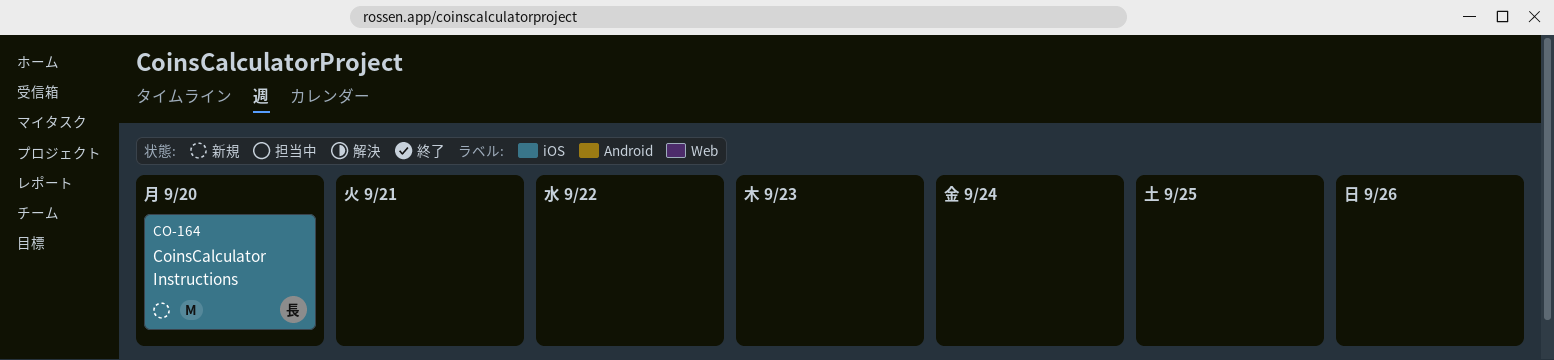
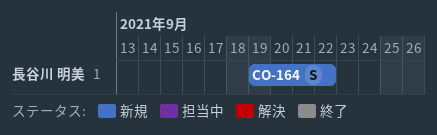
CO-164, estimate: M -> S
CO-164, due: Sep 20 -> Sep 22

